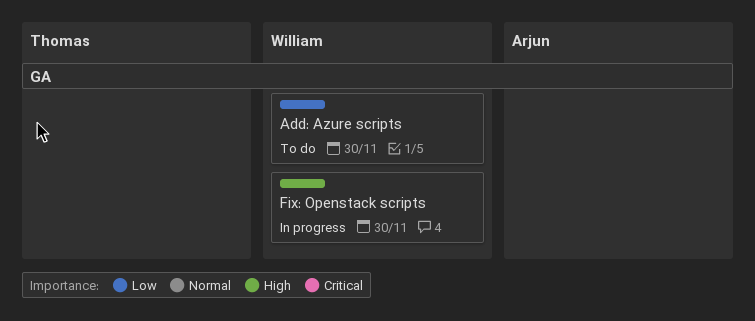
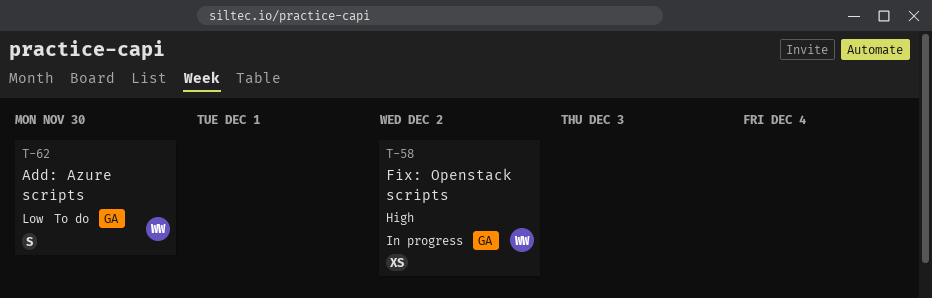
Fix: Openstack scripts, due: Nov 30 -> Dec 2

